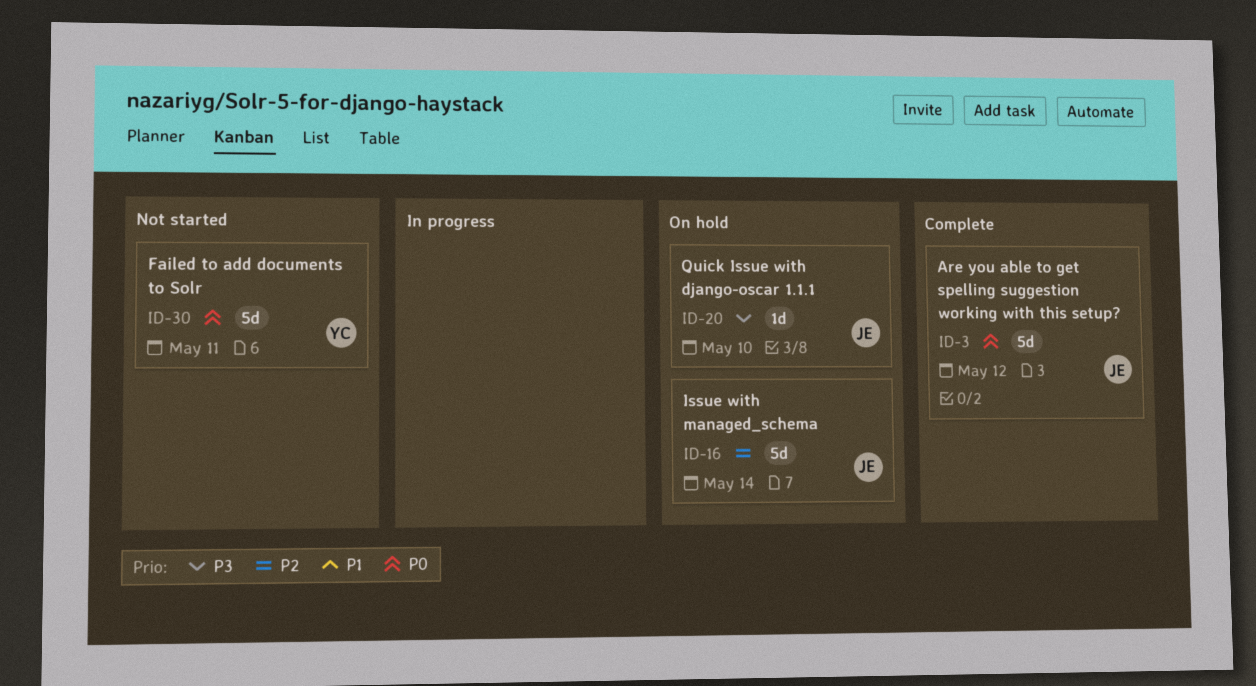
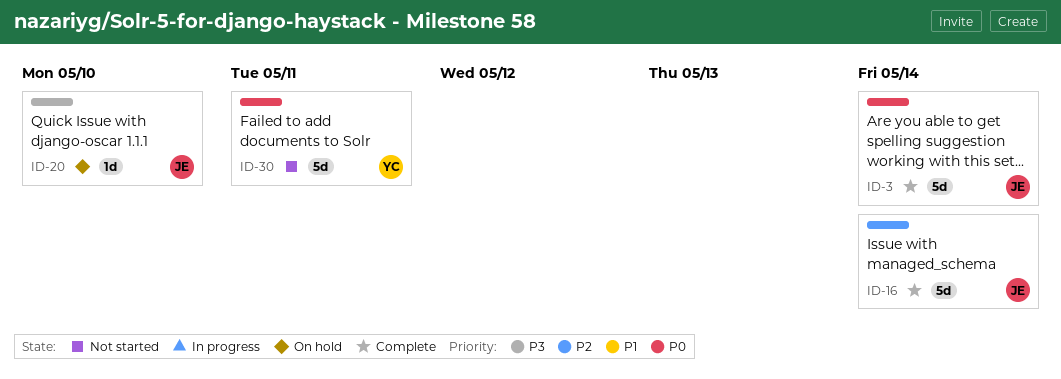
ID-3, due: May 12 -> May 14
ID-16, status: On hold -> Complete

